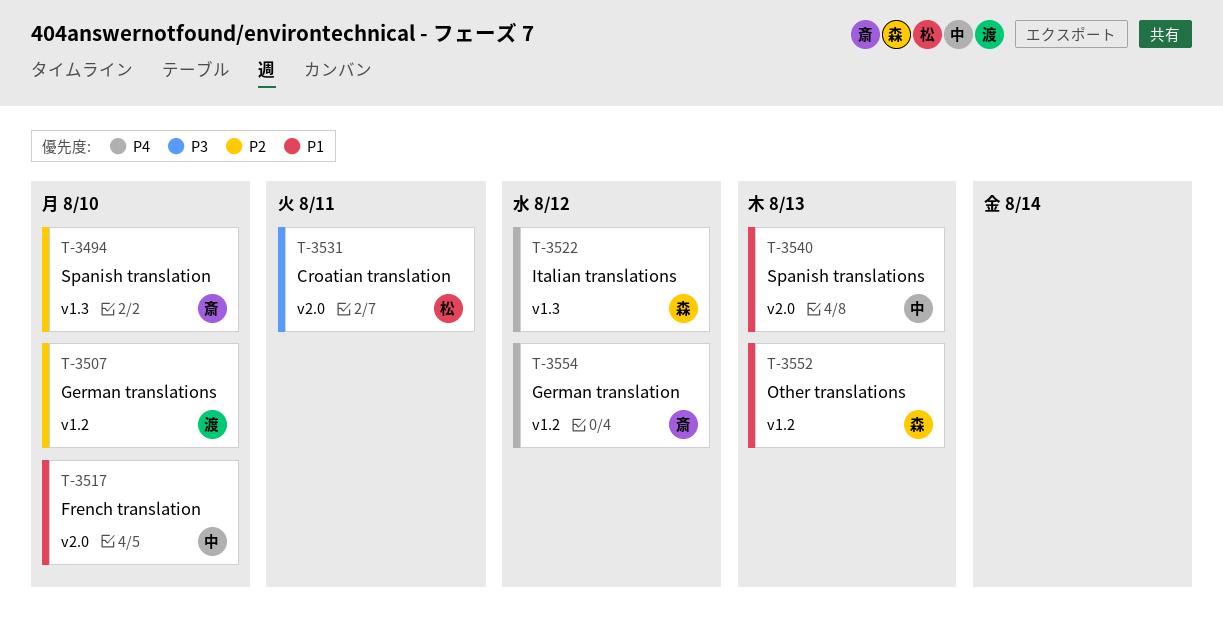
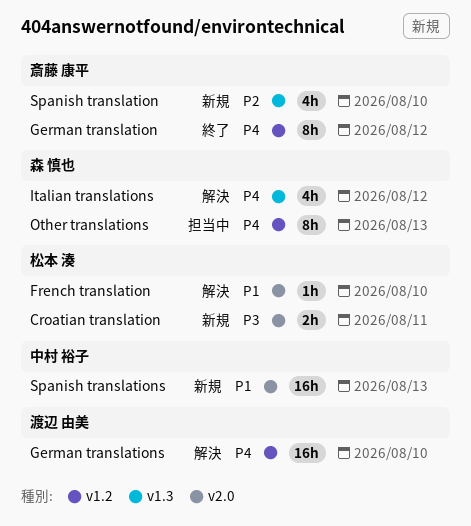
French translation, owner: 中村 裕子 -> 松本 湊
German translations, priority: P2 -> P4
Other translations, priority: P1 -> P4

